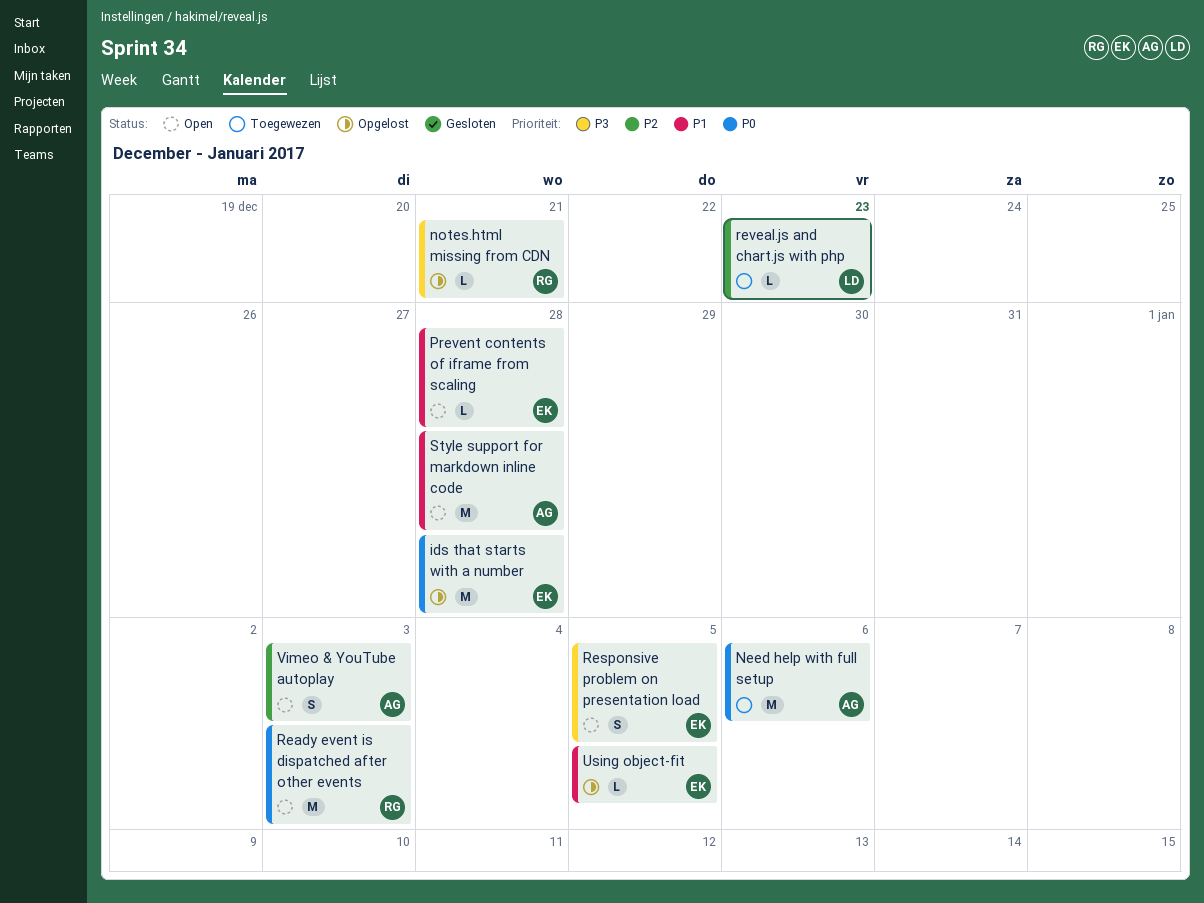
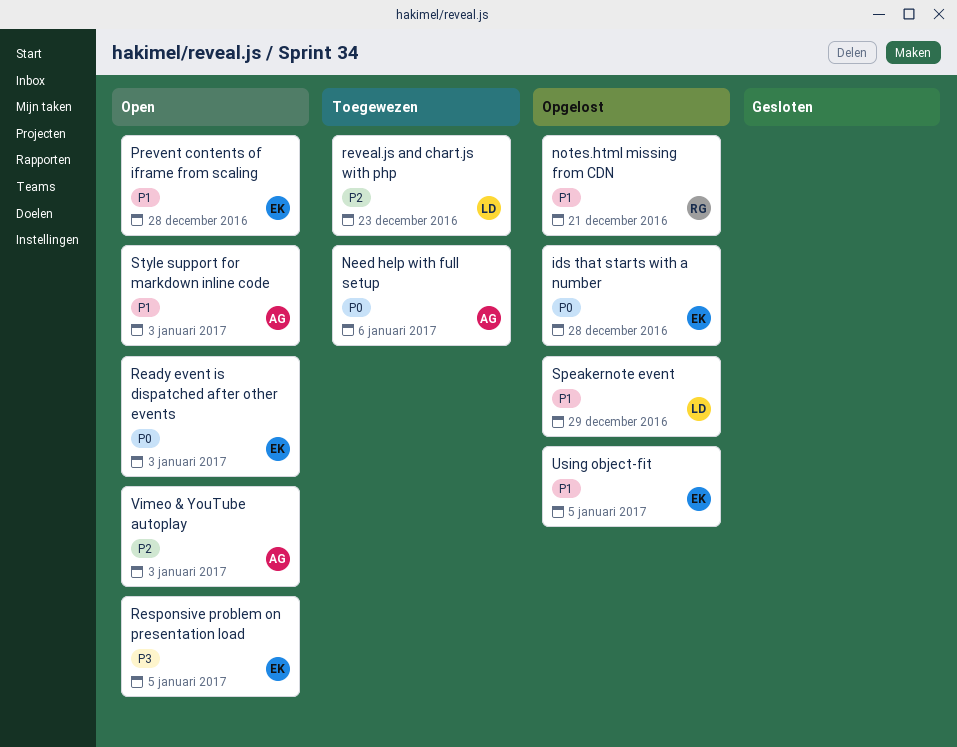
notes.html missing from CDN, priority: P3 -> P1
Ready event is dispatched after other events, owner: RG -> EK
Speakernote event: none -> present
Style support for markdown inline code, due: Dec 28 -> Jan 3

